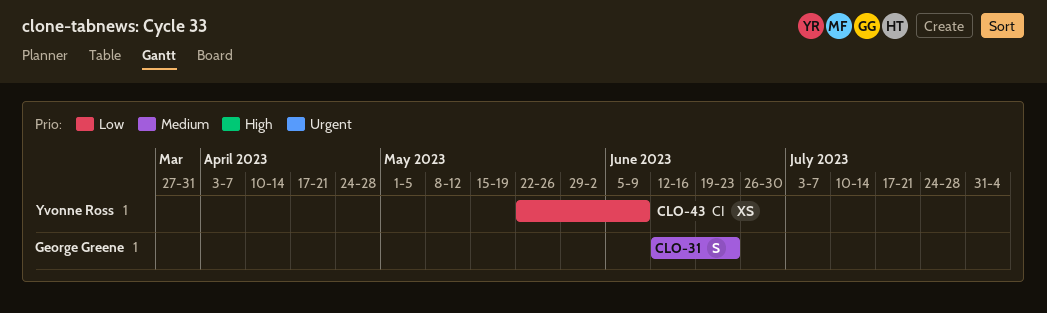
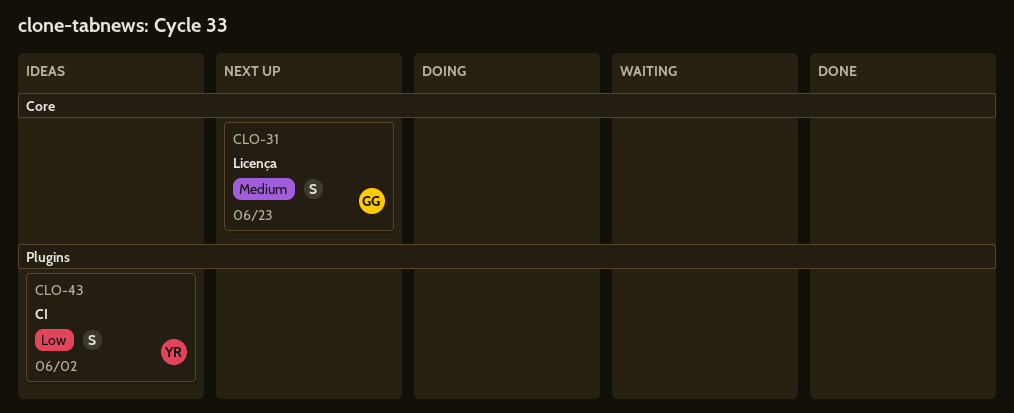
CLO-43, estimate: XS -> S
CLO-43, due: Jun 9 -> Jun 2

